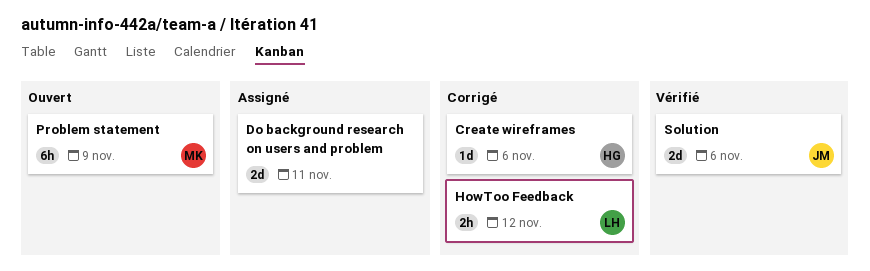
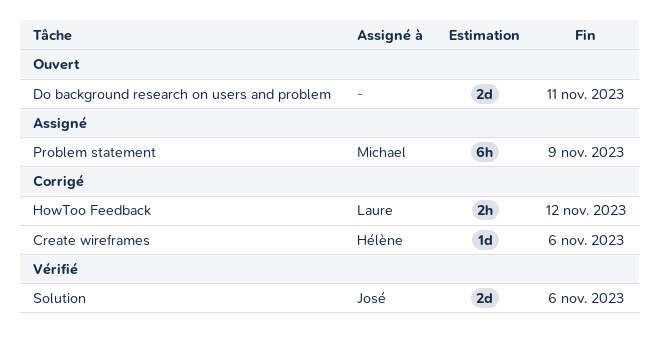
Do background research on users and problem, status: Assigné -> Ouvert
Problem statement, status: Ouvert -> Assigné

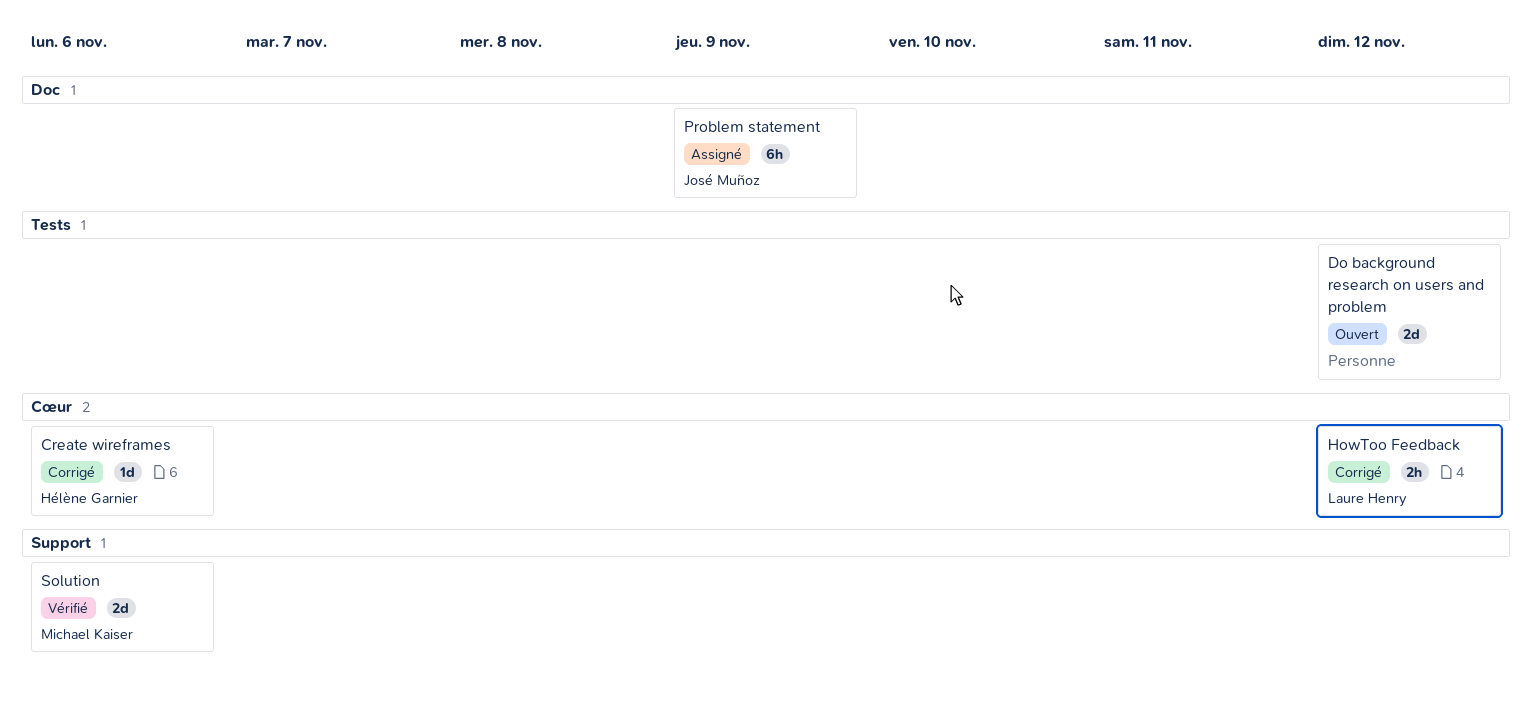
Do background research on users and problem, due: Nov 11 -> Nov 12
Problem statement, owner: Michael Kaiser -> José Muñoz
Solution, owner: José Muñoz -> Michael Kaiser

